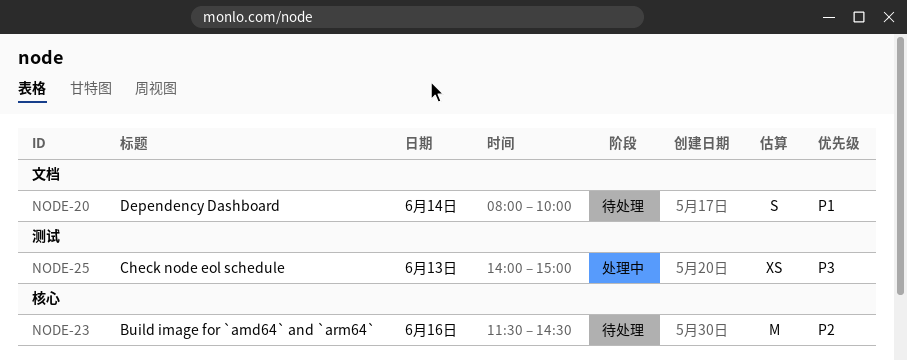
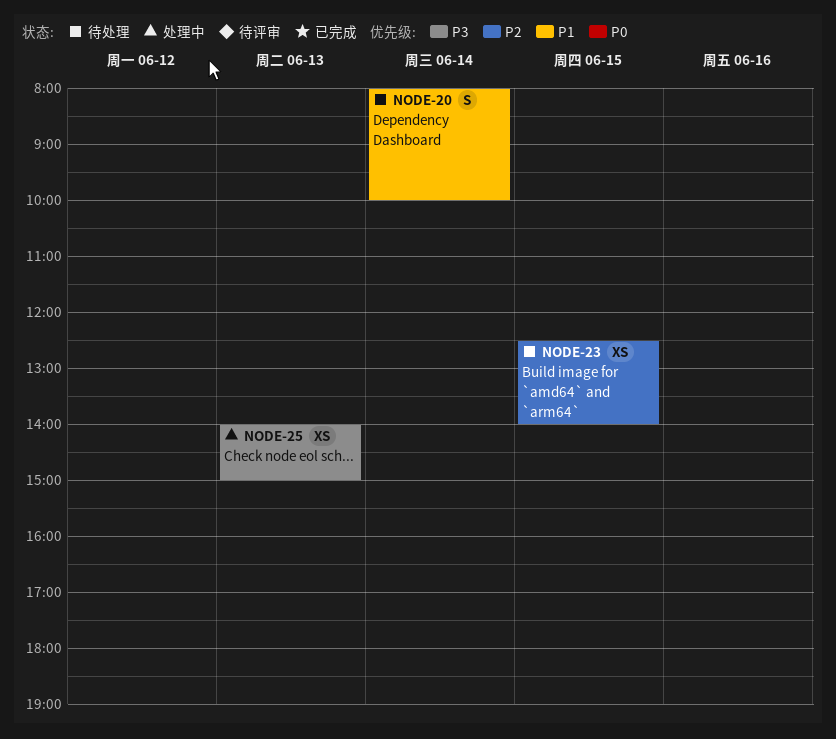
NODE-23, estimate: M -> XS
NODE-23, day: Jun 16 -> Jun 15
NODE-23, begins: 11:30 -> 12:30
NODE-23, ends: 14:30 -> 14:00

